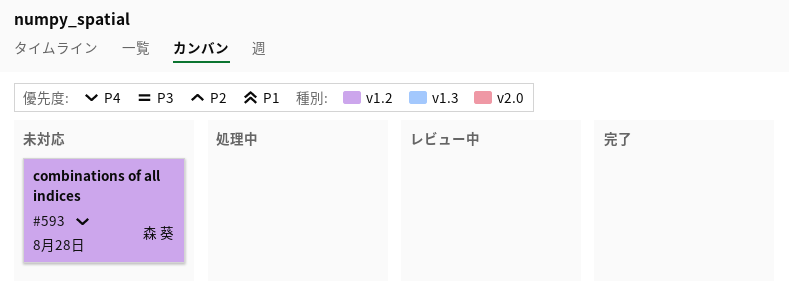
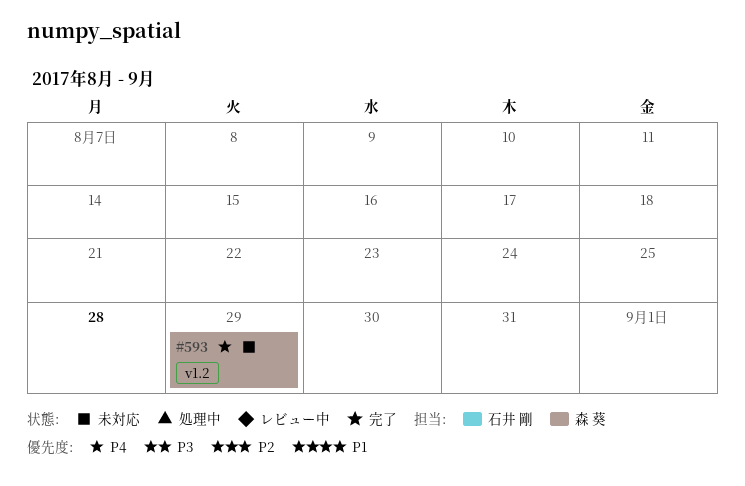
#593, due: Aug 28 -> Aug 29

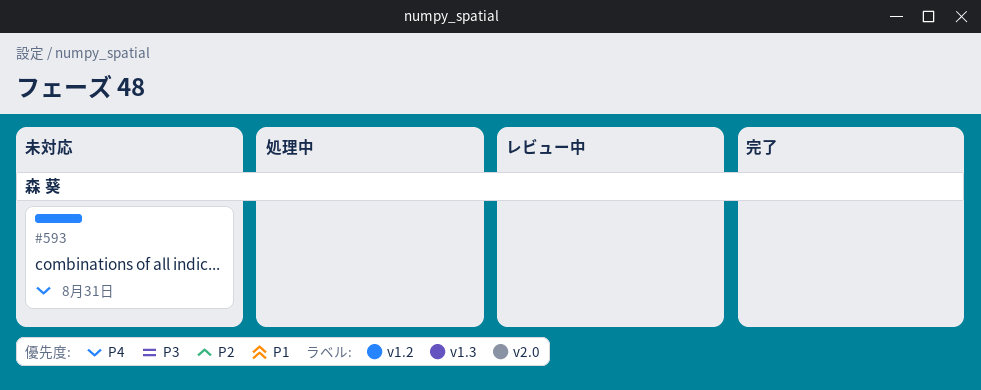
#593, due: Aug 29 -> Aug 31

